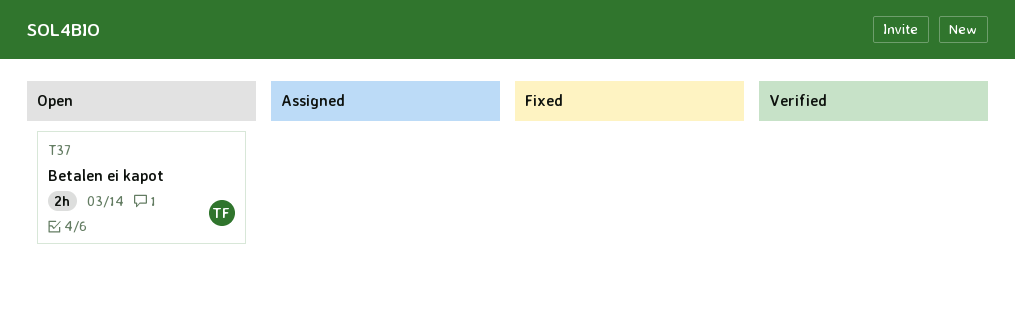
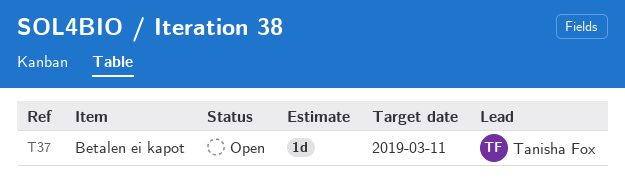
T37, estimate: 2h -> 1d
T37, due: Mar 14 -> Mar 11

